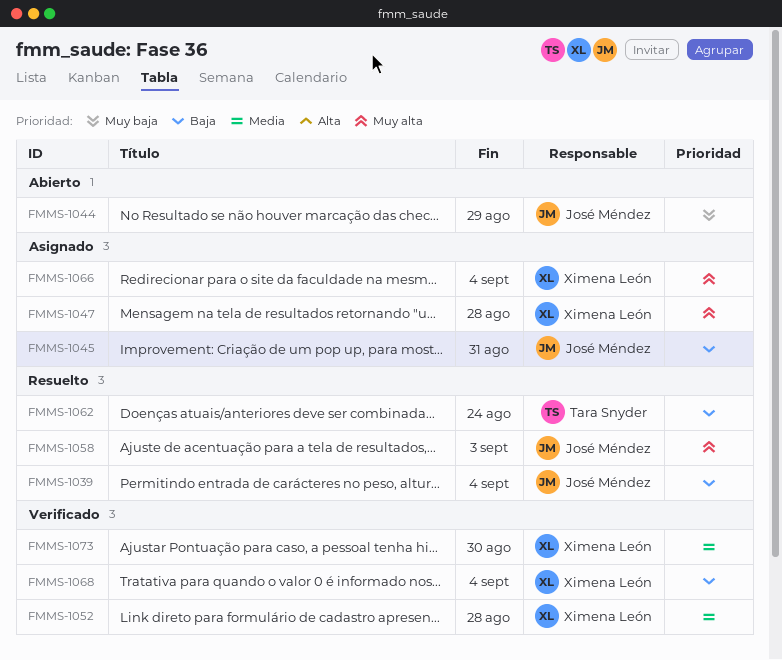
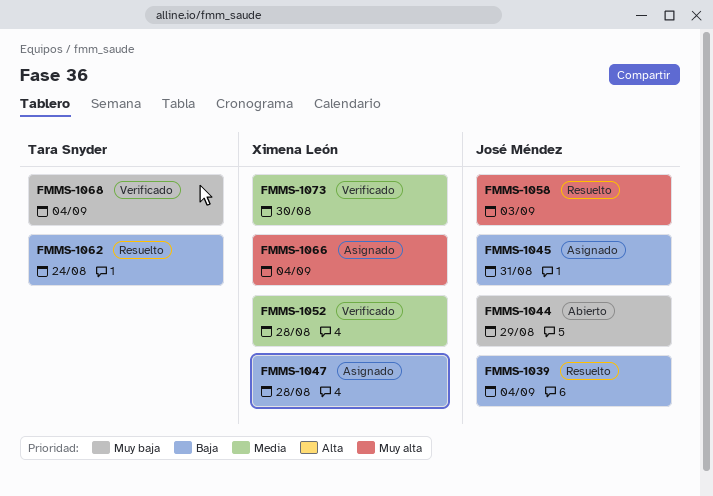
FMMS-1047, priority: Muy alta -> Baja
FMMS-1068, owner: Ximena León -> Tara Snyder
FMMS-1068, priority: Baja -> Muy baja

